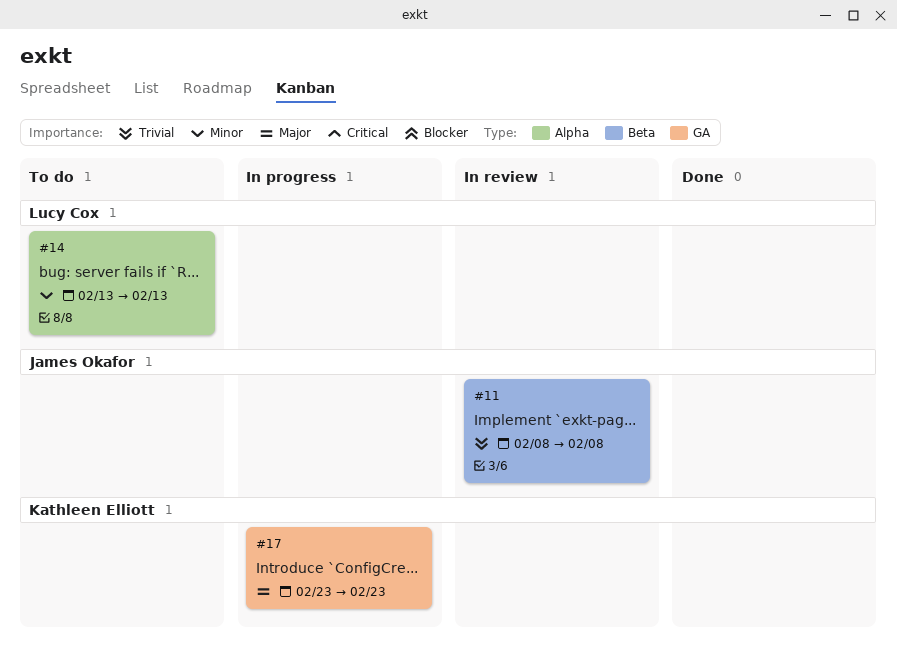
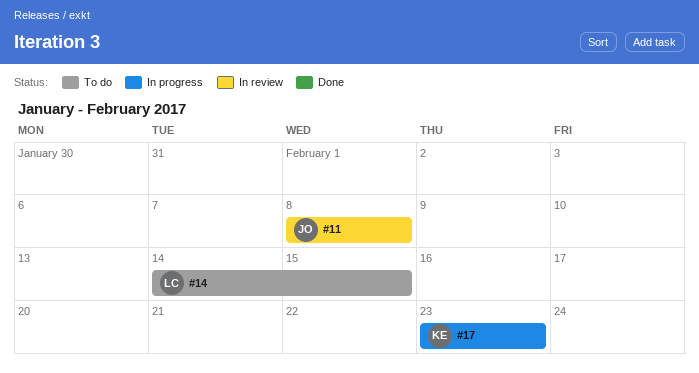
#14, start: Feb 13 -> Feb 14
#14, due: Feb 13 -> Feb 15

